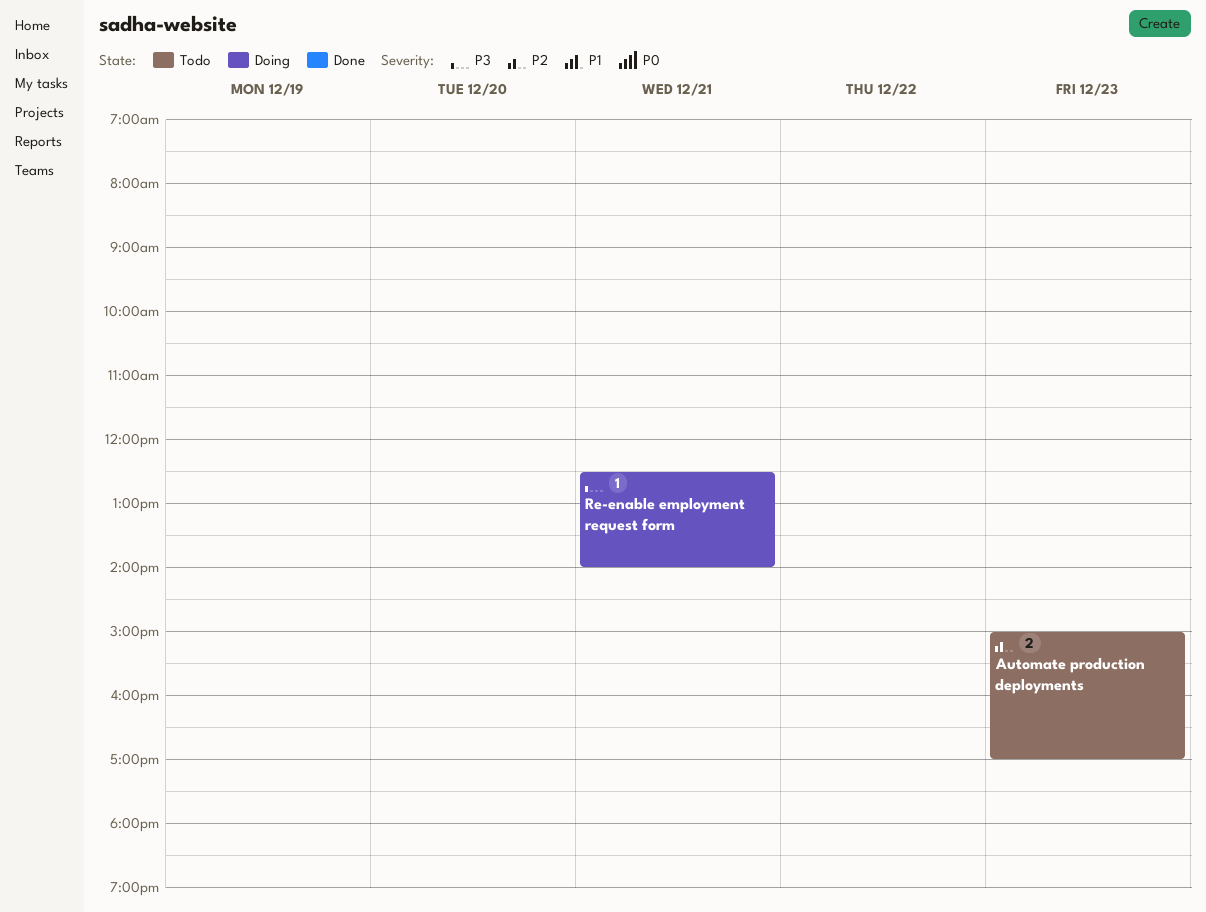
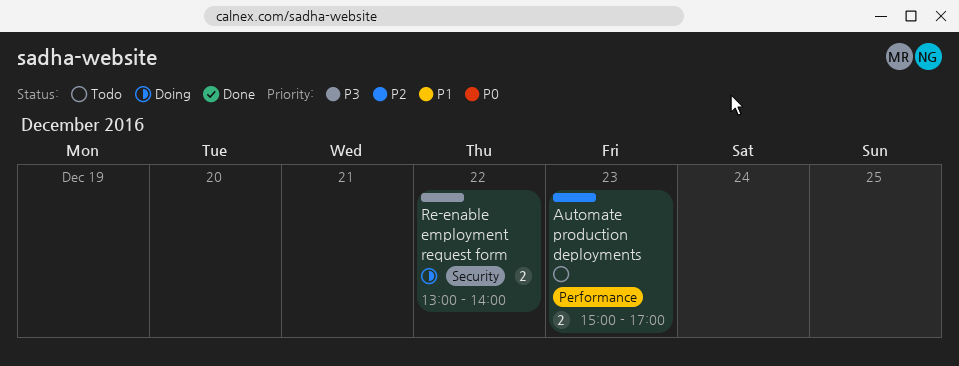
Re-enable employment request form, estimate: 1 -> 2
Re-enable employment request form, day: Dec 21 -> Dec 22
Re-enable employment request form, begins: 12:30 -> 13:00

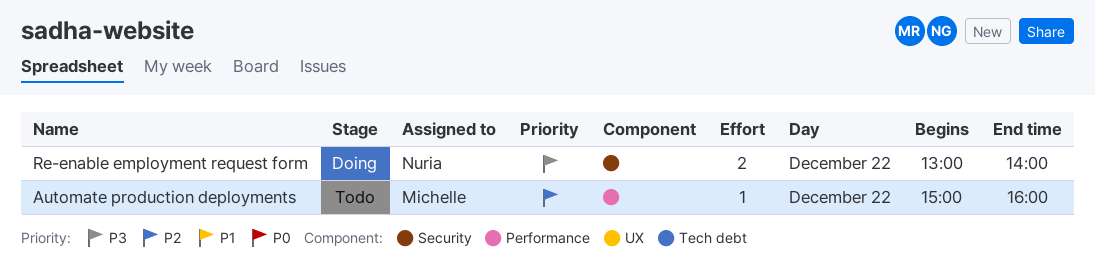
Automate production deployments, estimate: 2 -> 1
Automate production deployments, day: Dec 23 -> Dec 22
Automate production deployments, ends: 17:00 -> 16:00

